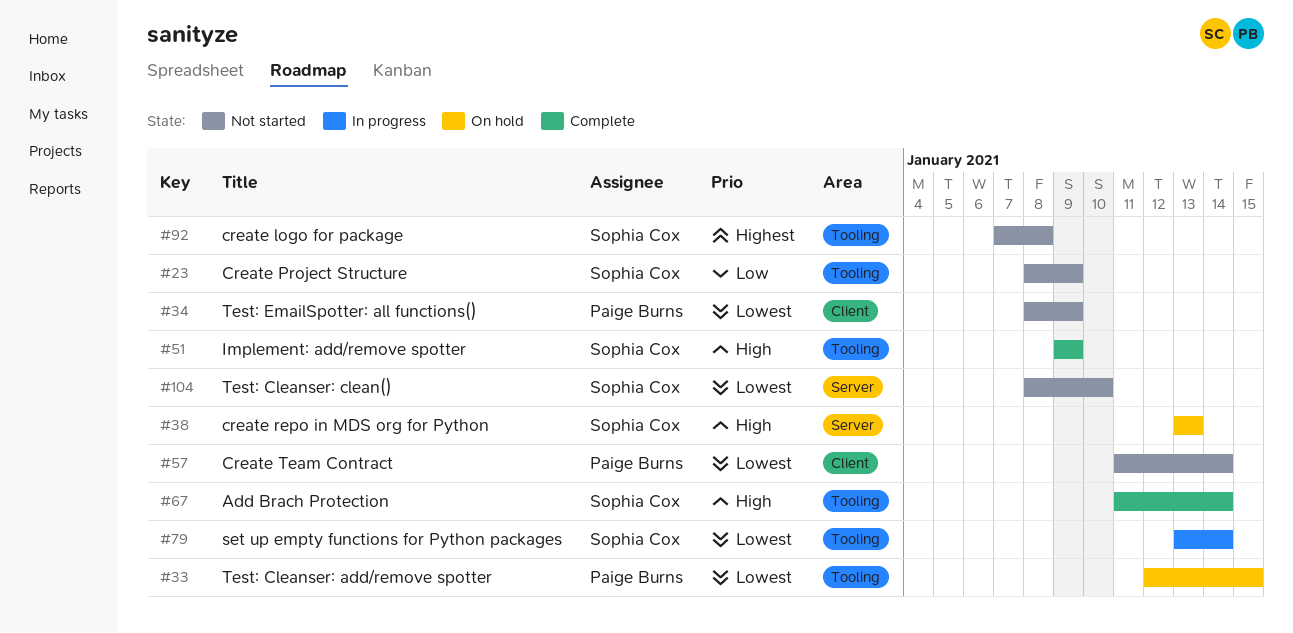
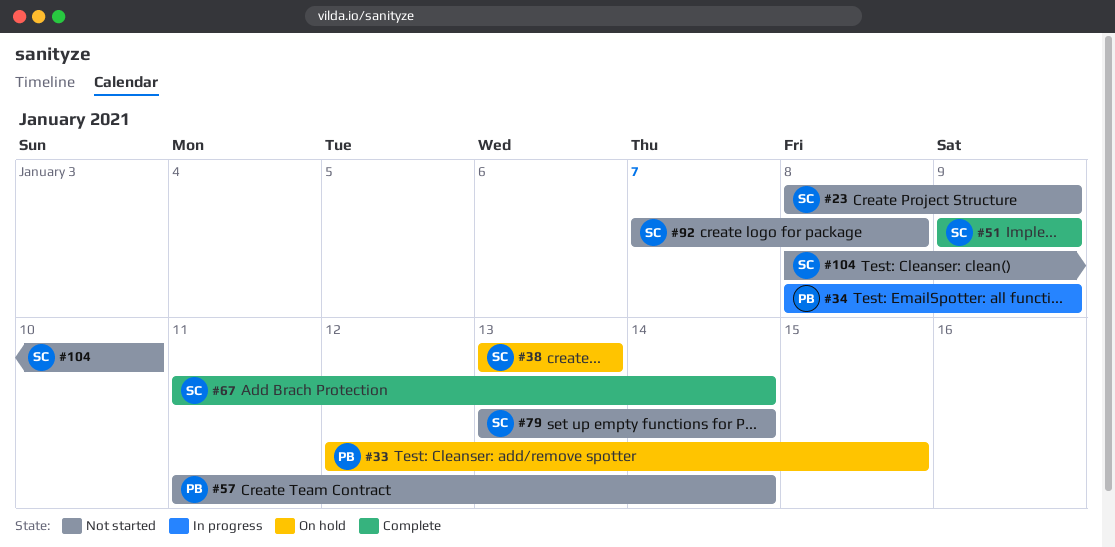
#34, status: Not started -> In progress
#79, status: In progress -> Not started

